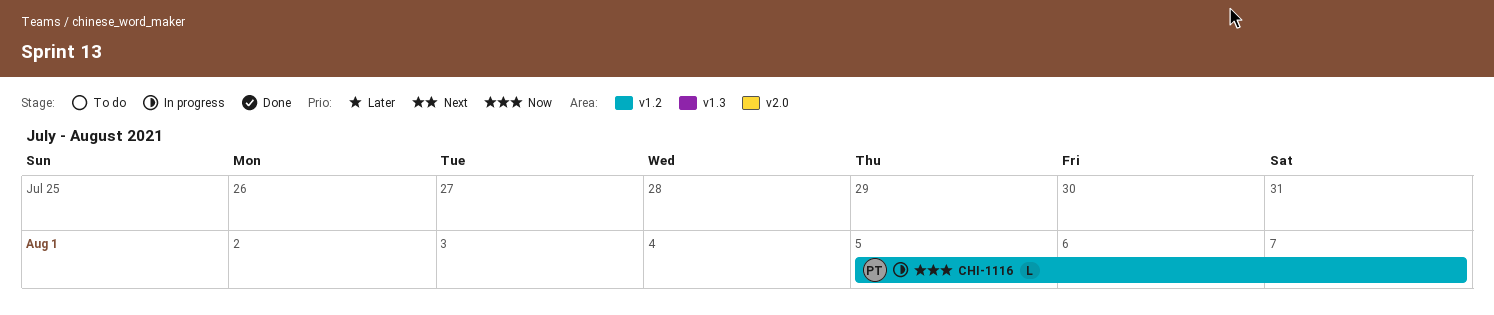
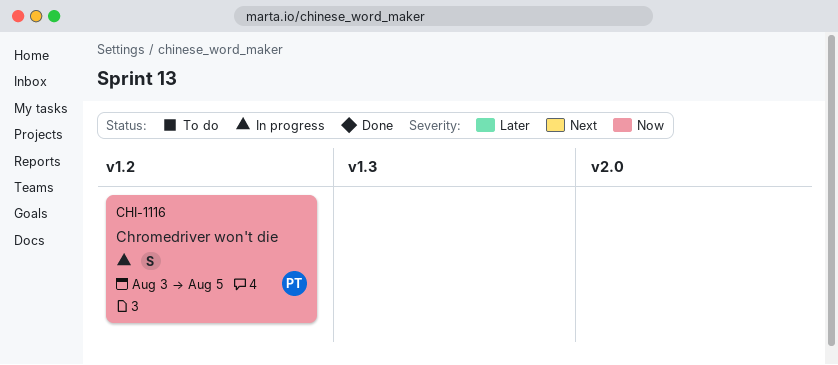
CHI-1116, estimate: L -> S
CHI-1116, start: Aug 5 -> Aug 3
CHI-1116, due: Aug 7 -> Aug 5

